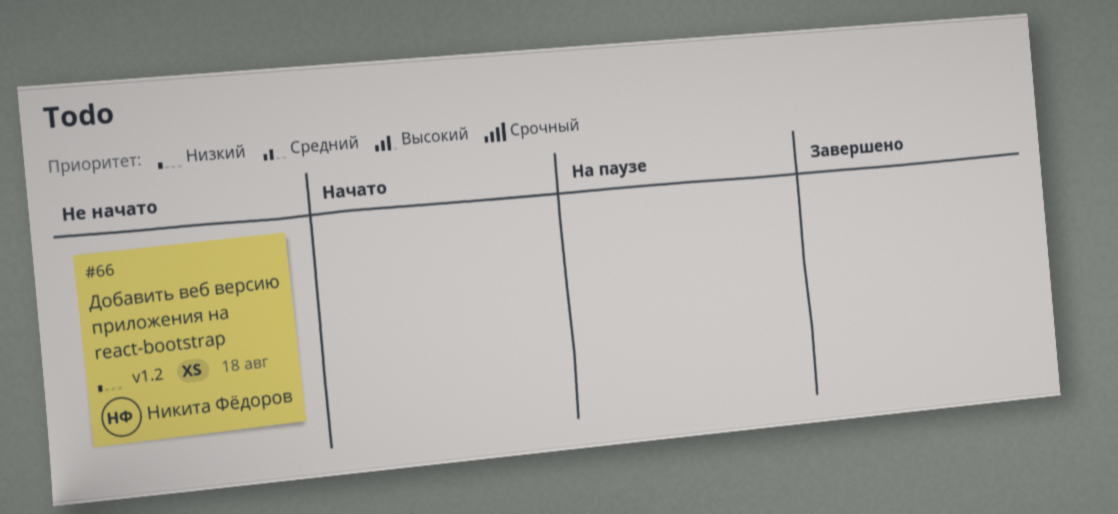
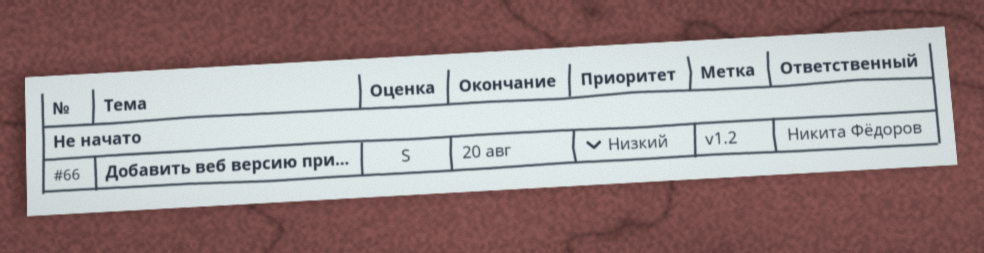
#66, estimate: XS -> S
#66, due: Aug 18 -> Aug 20

